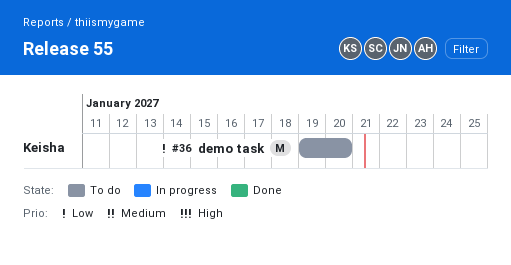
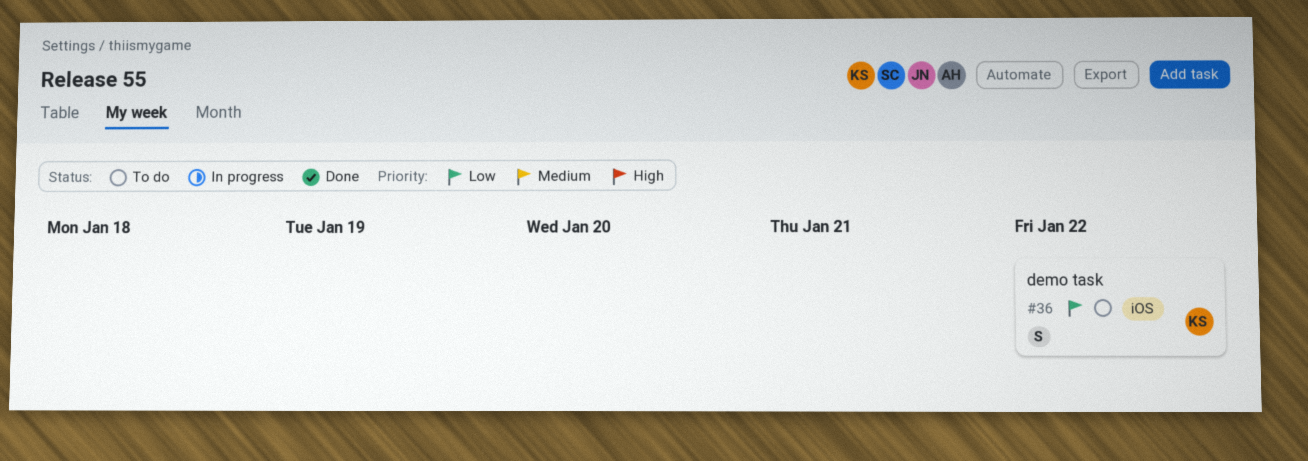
#36, estimate: M -> S
#36, due: Jan 20 -> Jan 22

